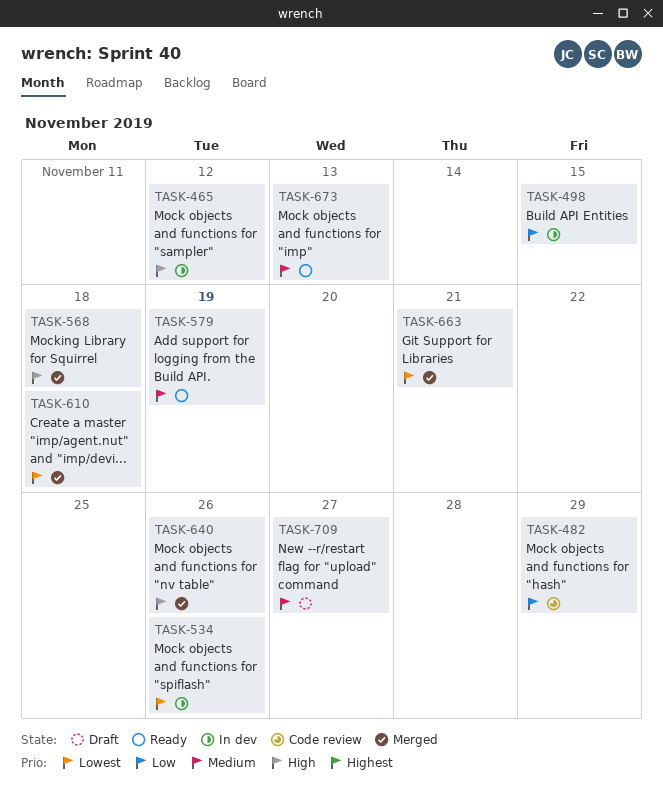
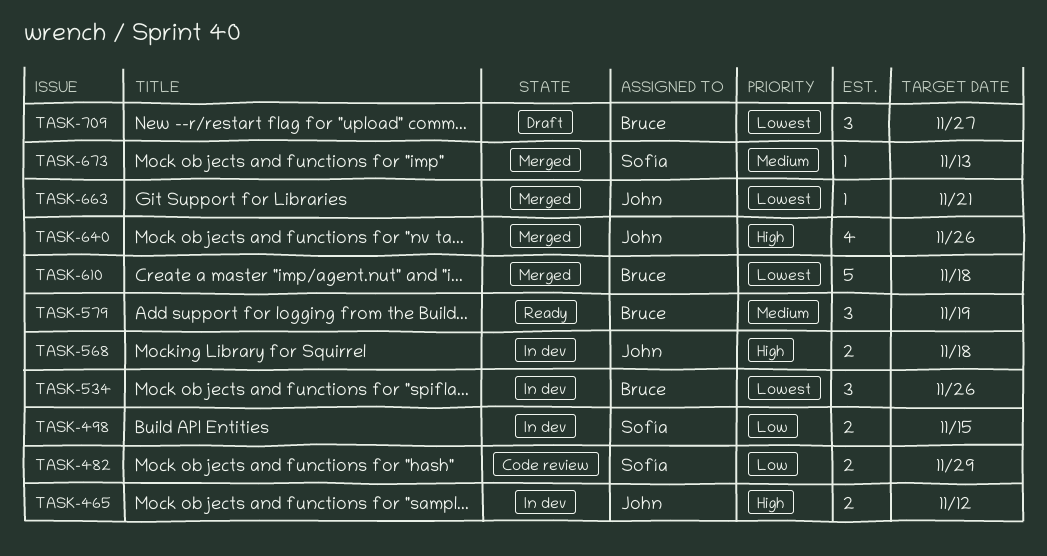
TASK-568, status: Merged -> In dev
TASK-673, status: Ready -> Merged
TASK-709, priority: Medium -> Lowest

